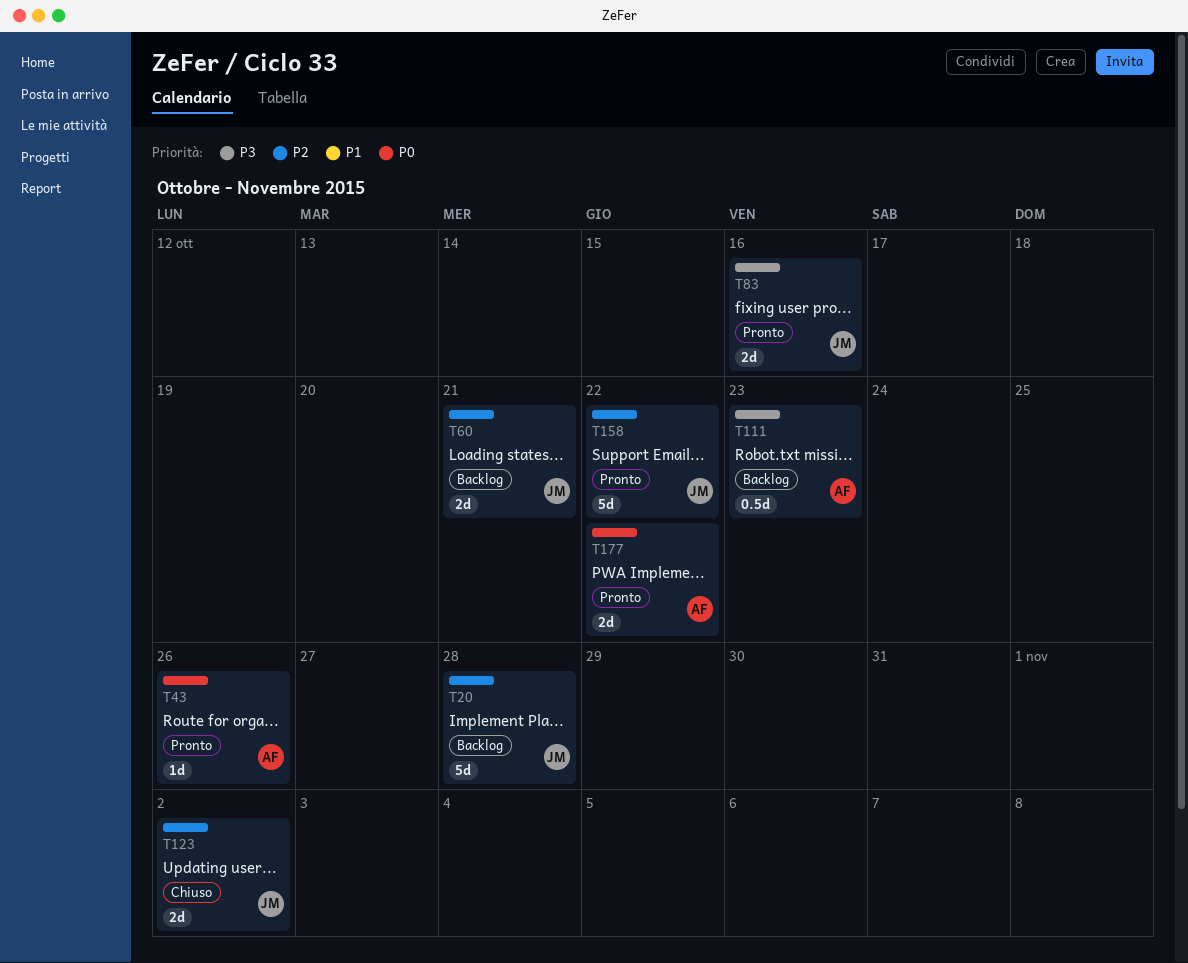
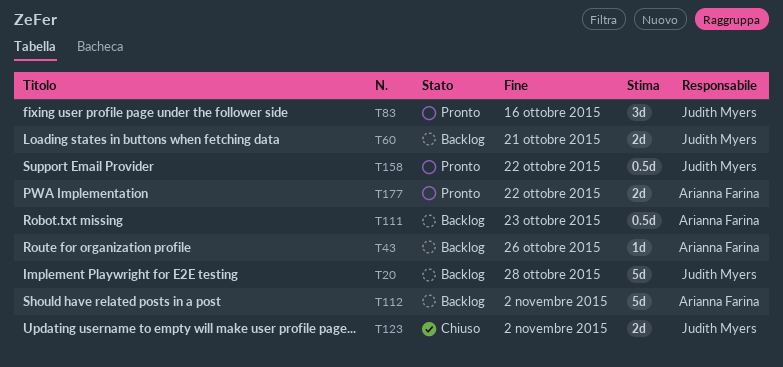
T43, status: Pronto -> Backlog
T83, estimate: 2d -> 3d
T112: none -> present
T158, estimate: 5d -> 0.5d

